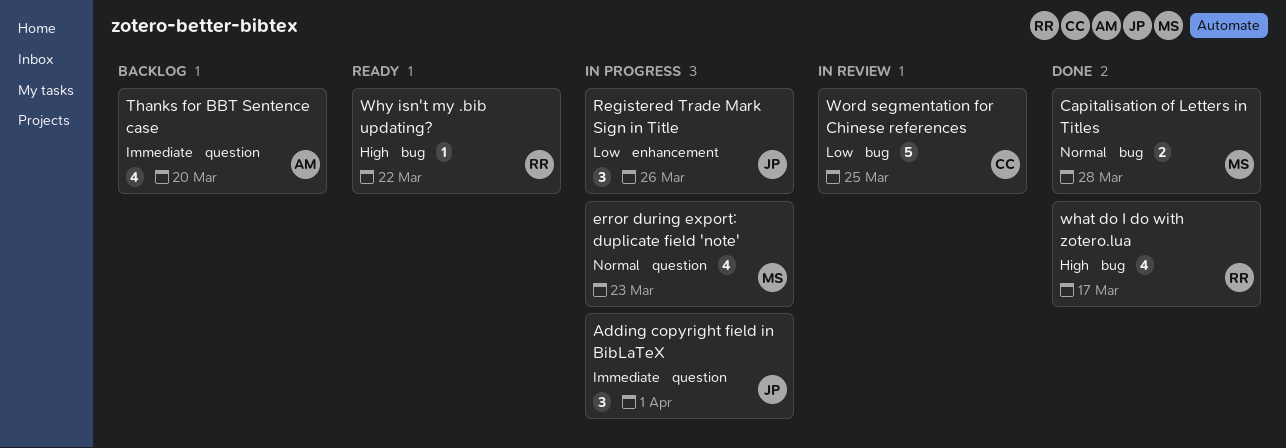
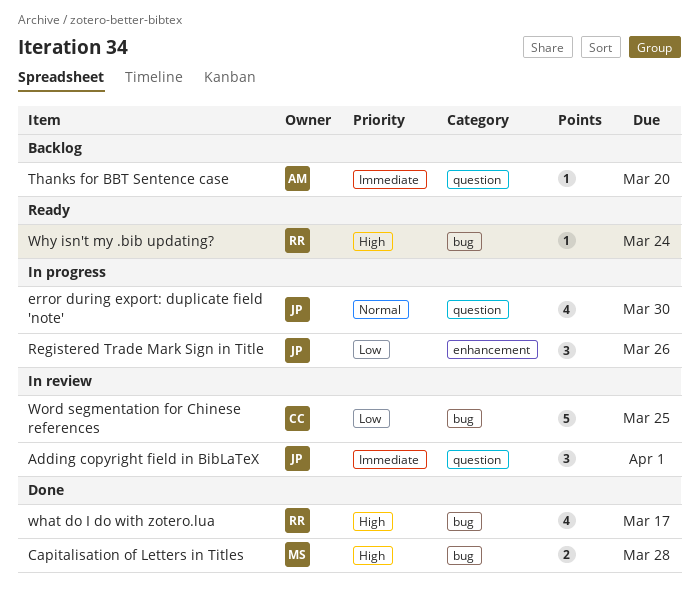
Adding copyright field in BibLaTeX, status: In progress -> In review
Capitalisation of Letters in Titles, priority: Normal -> High
error during export: duplicate field 'note', owner: MS -> JP
error during export: duplicate field 'note', due: Mar 23 -> Mar 30
Thanks for BBT Sentence case, estimate: 4 -> 1
Why isn't my .bib updating?, due: Mar 22 -> Mar 24

